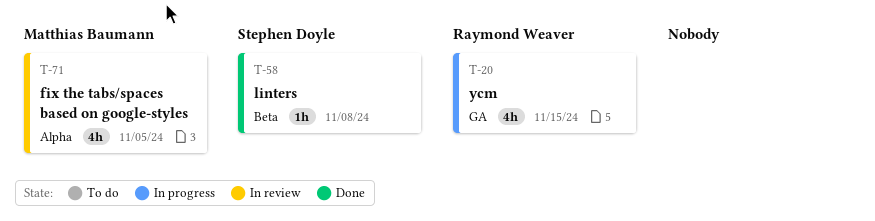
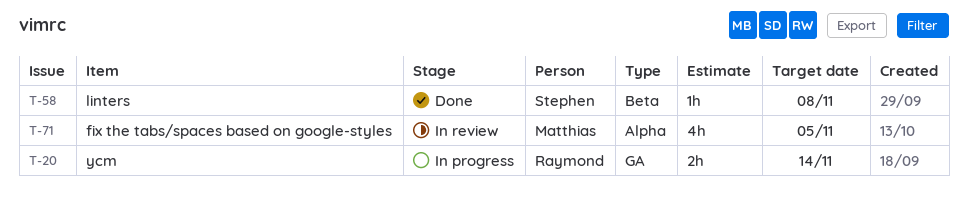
T-20, estimate: 4h -> 2h
T-20, due: Nov 15 -> Nov 14

